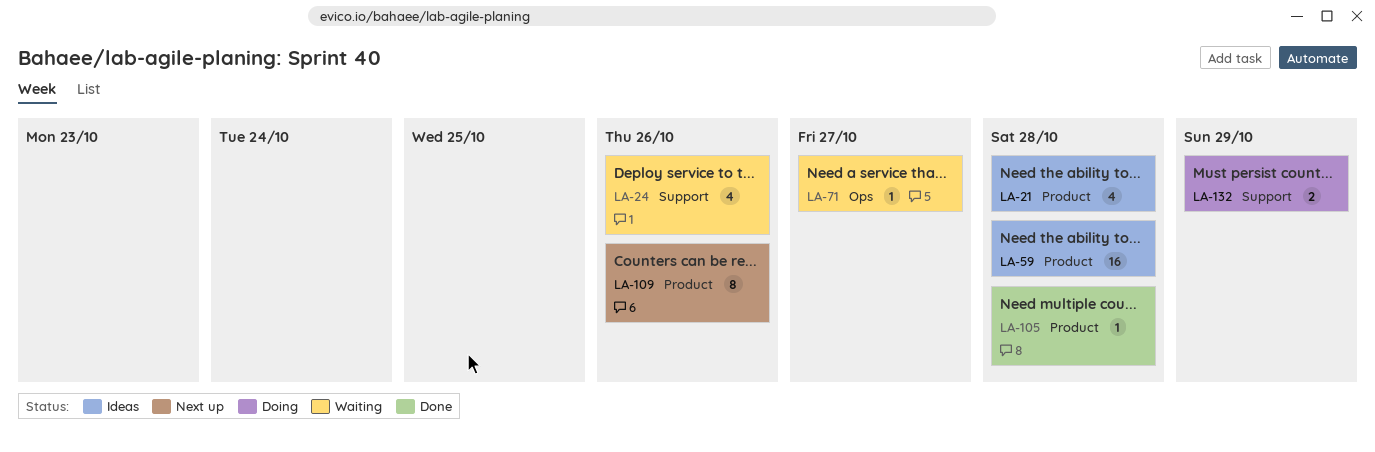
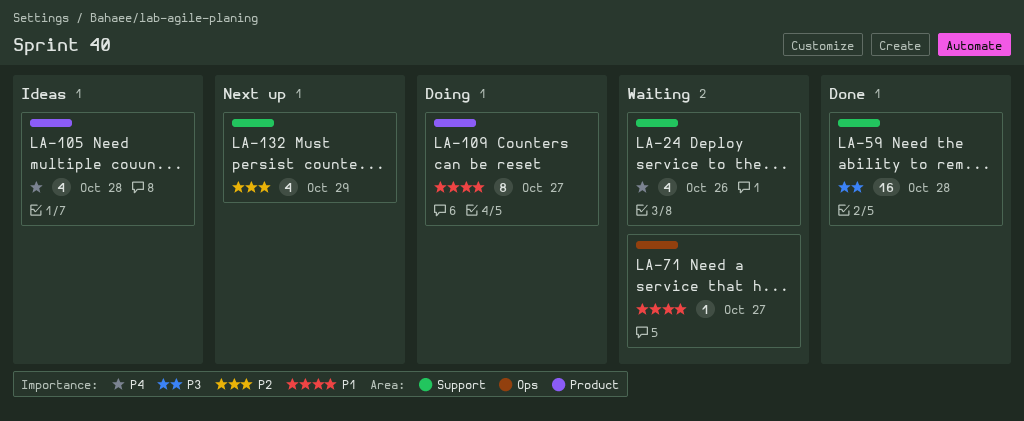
LA-21: present -> none
LA-59, status: Ideas -> Done
LA-59, label: Product -> Support
LA-105, status: Done -> Ideas
LA-105, estimate: 1 -> 4
LA-109, status: Next up -> Doing
LA-109, due: Oct 26 -> Oct 27
LA-132, status: Doing -> Next up
LA-132, estimate: 2 -> 4

